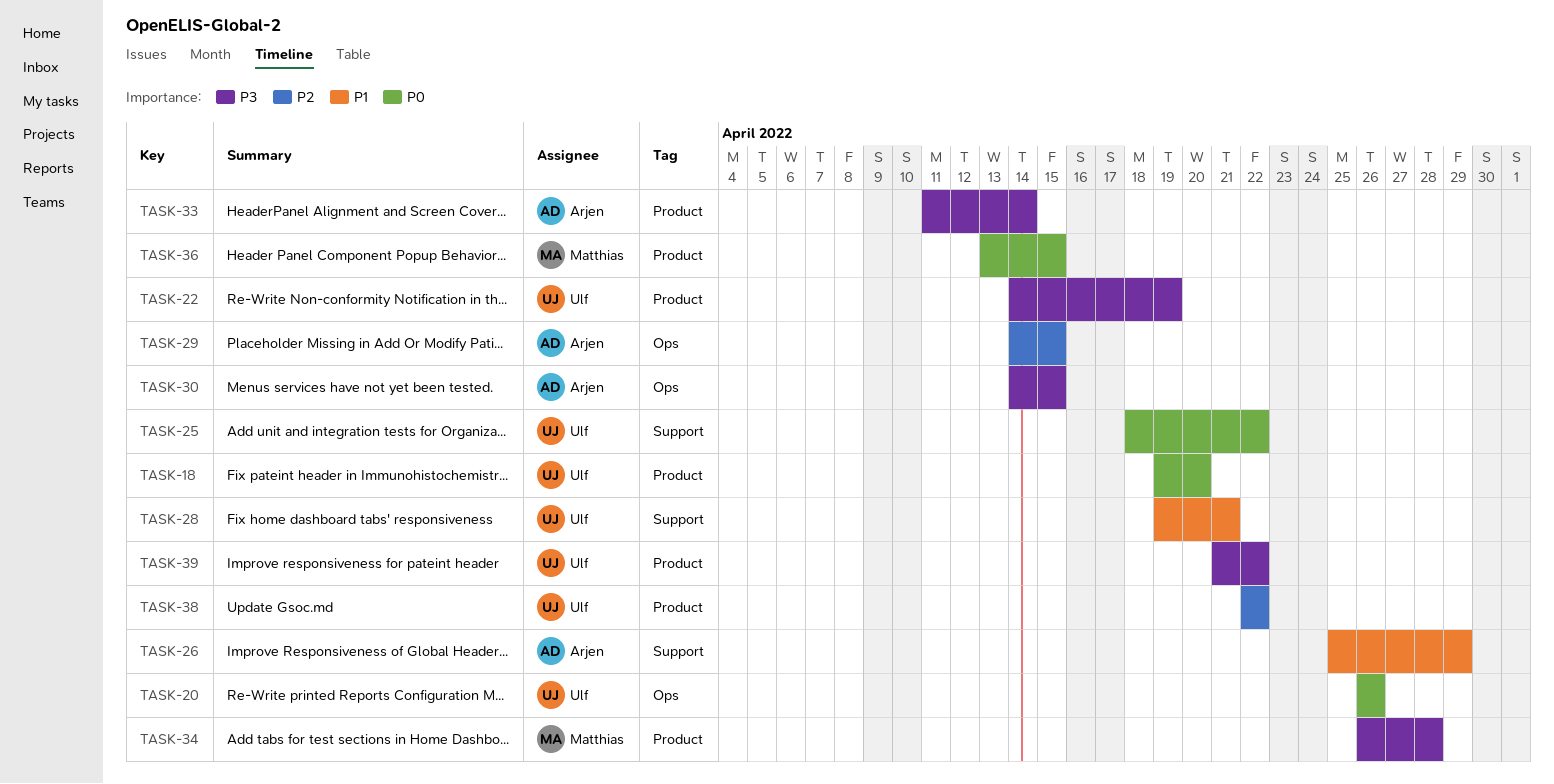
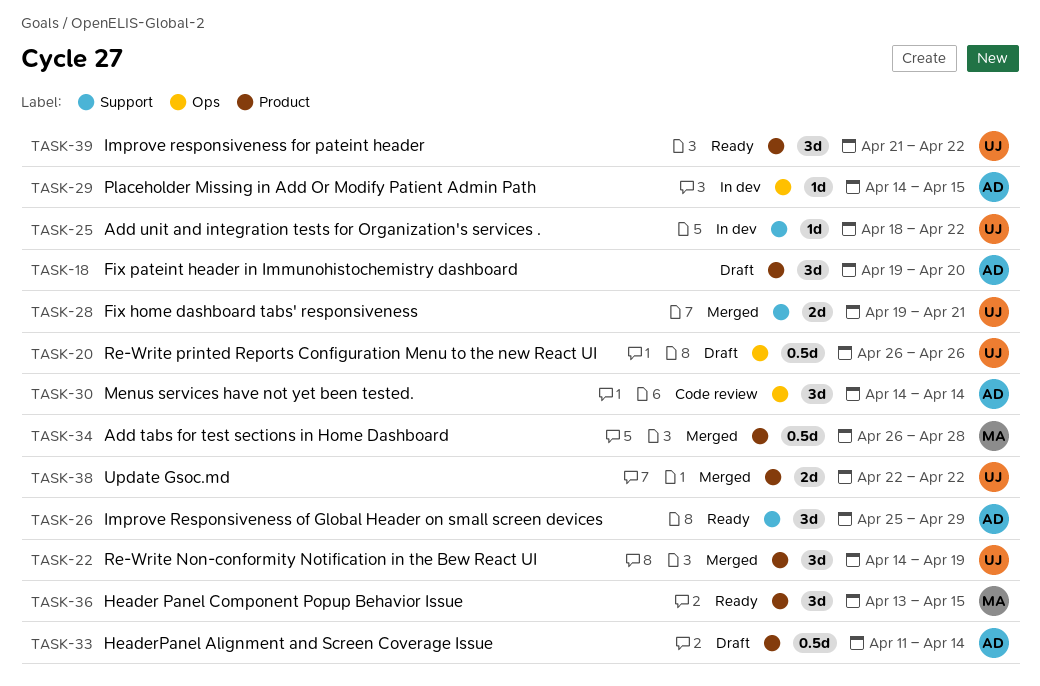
TASK-18, owner: Ulf -> Arjen
TASK-30, due: Apr 15 -> Apr 14

